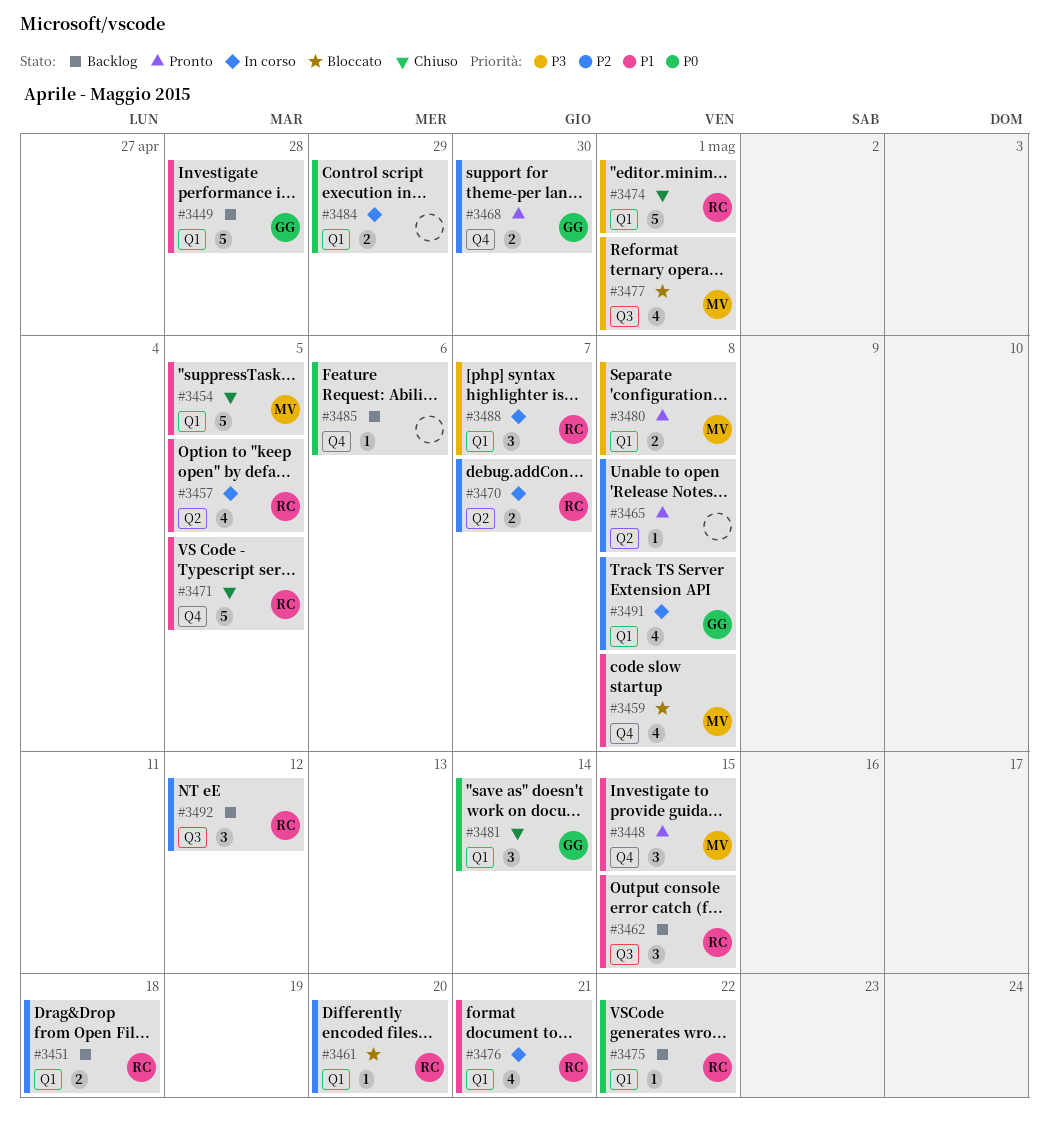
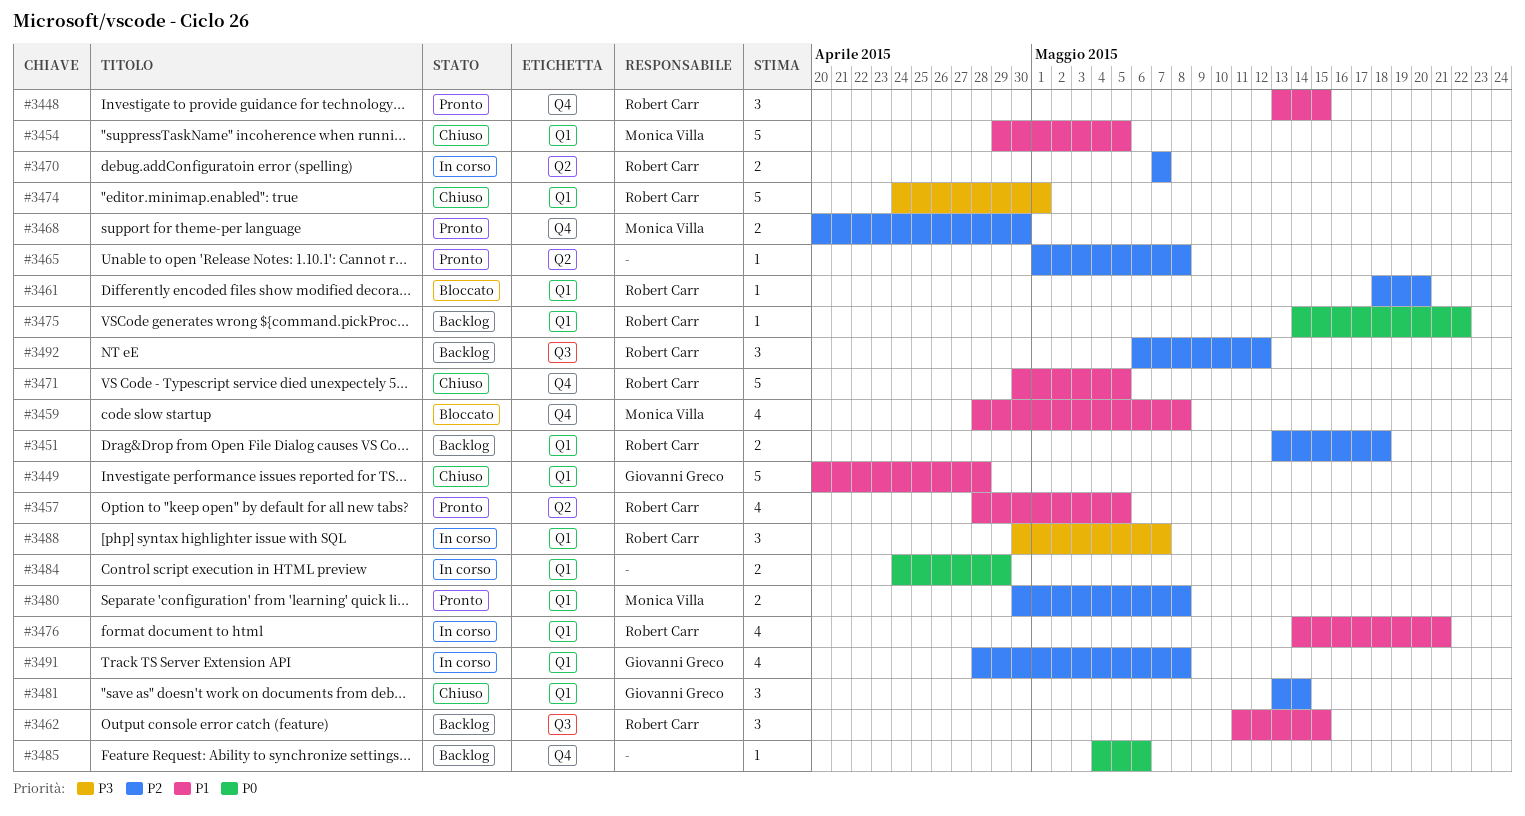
#3448, owner: Monica Villa -> Robert Carr
#3449, status: Backlog -> Chiuso
#3457, status: In corso -> Pronto
#3468, owner: Giovanni Greco -> Monica Villa
#3477: present -> none
#3480, priority: P3 -> P2
#3481, priority: P0 -> P2

